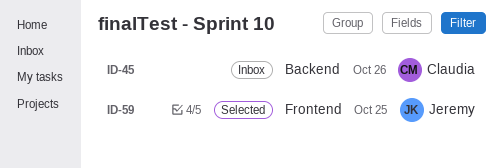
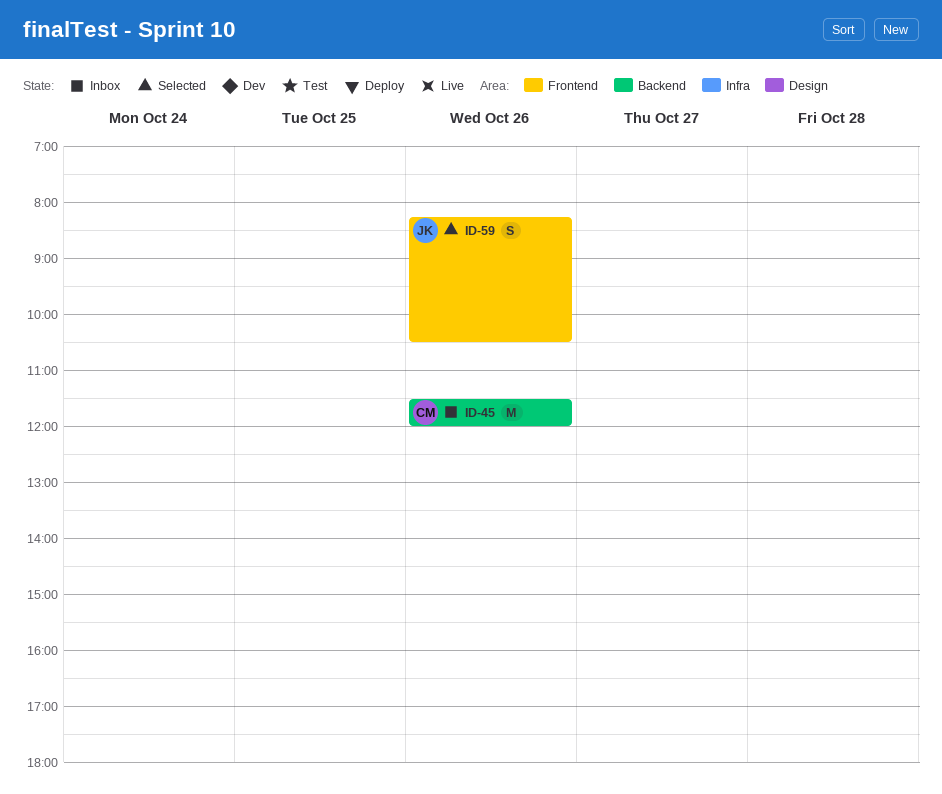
ID-59, day: Oct 25 -> Oct 26

